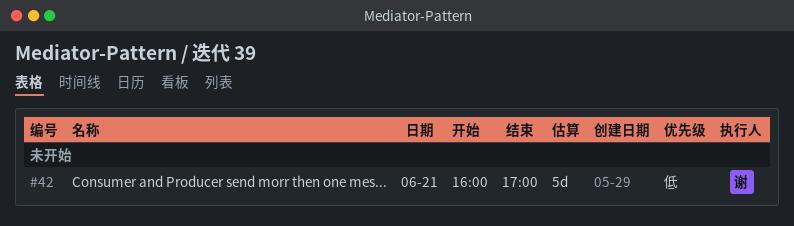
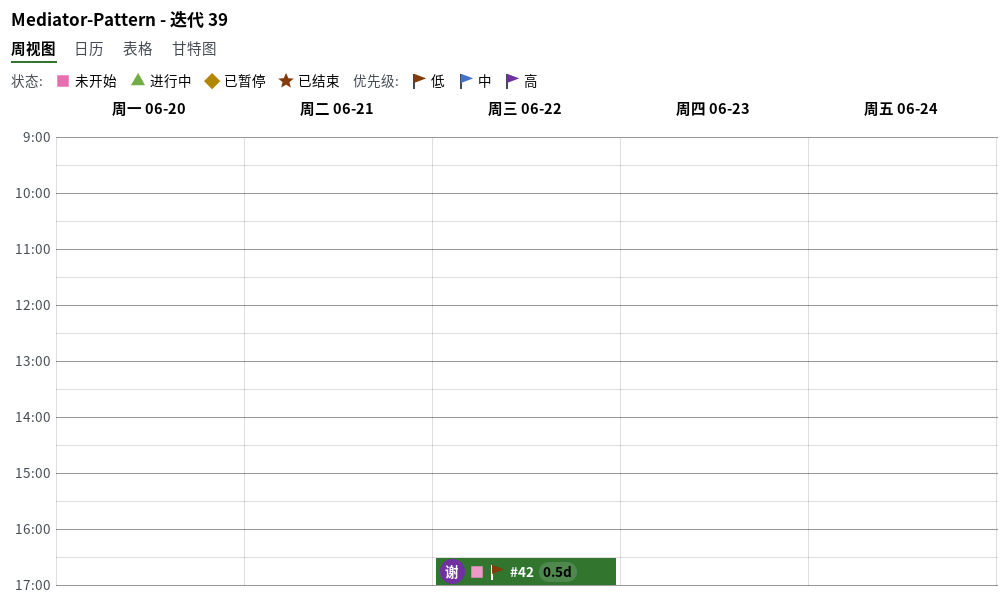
#42, estimate: 5d -> 0.5d
#42, day: Jun 21 -> Jun 22
#42, begins: 16:00 -> 16:30

